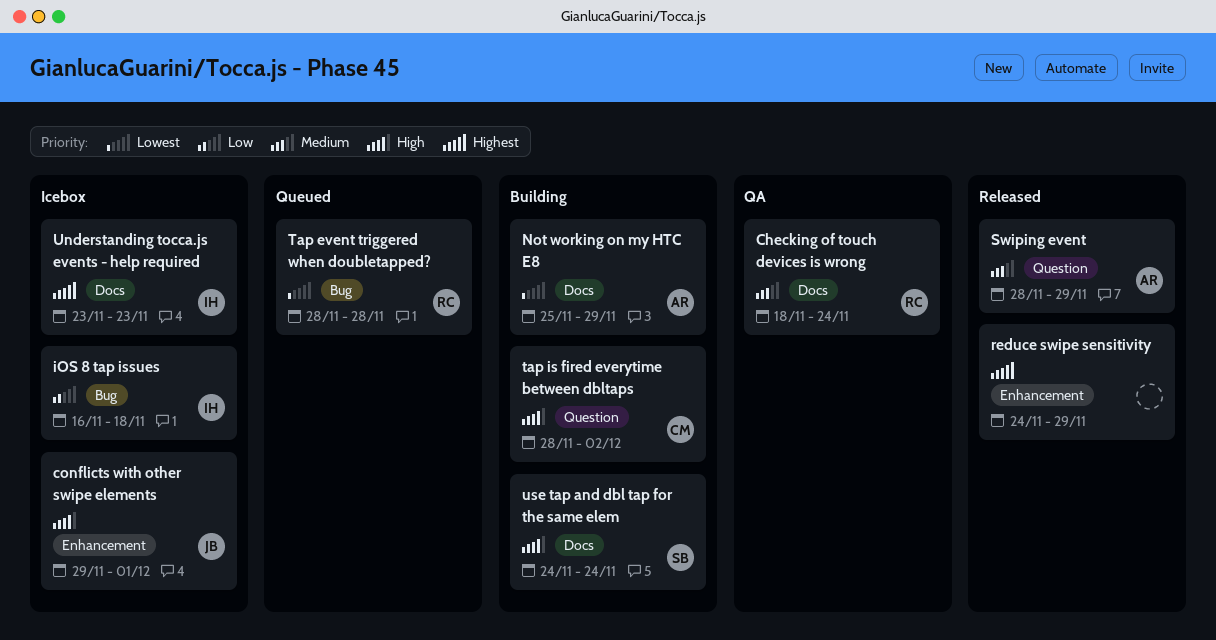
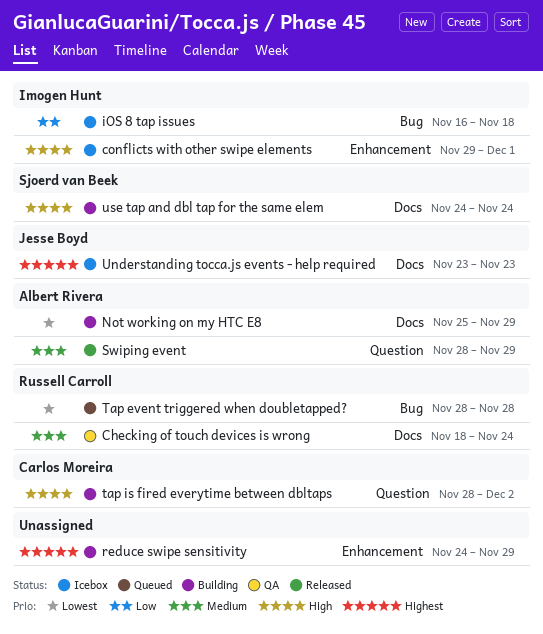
conflicts with other swipe elements, owner: Jesse Boyd -> Imogen Hunt
reduce swipe sensitivity, status: Released -> Building
Understanding tocca.js events - help required, owner: Imogen Hunt -> Jesse Boyd

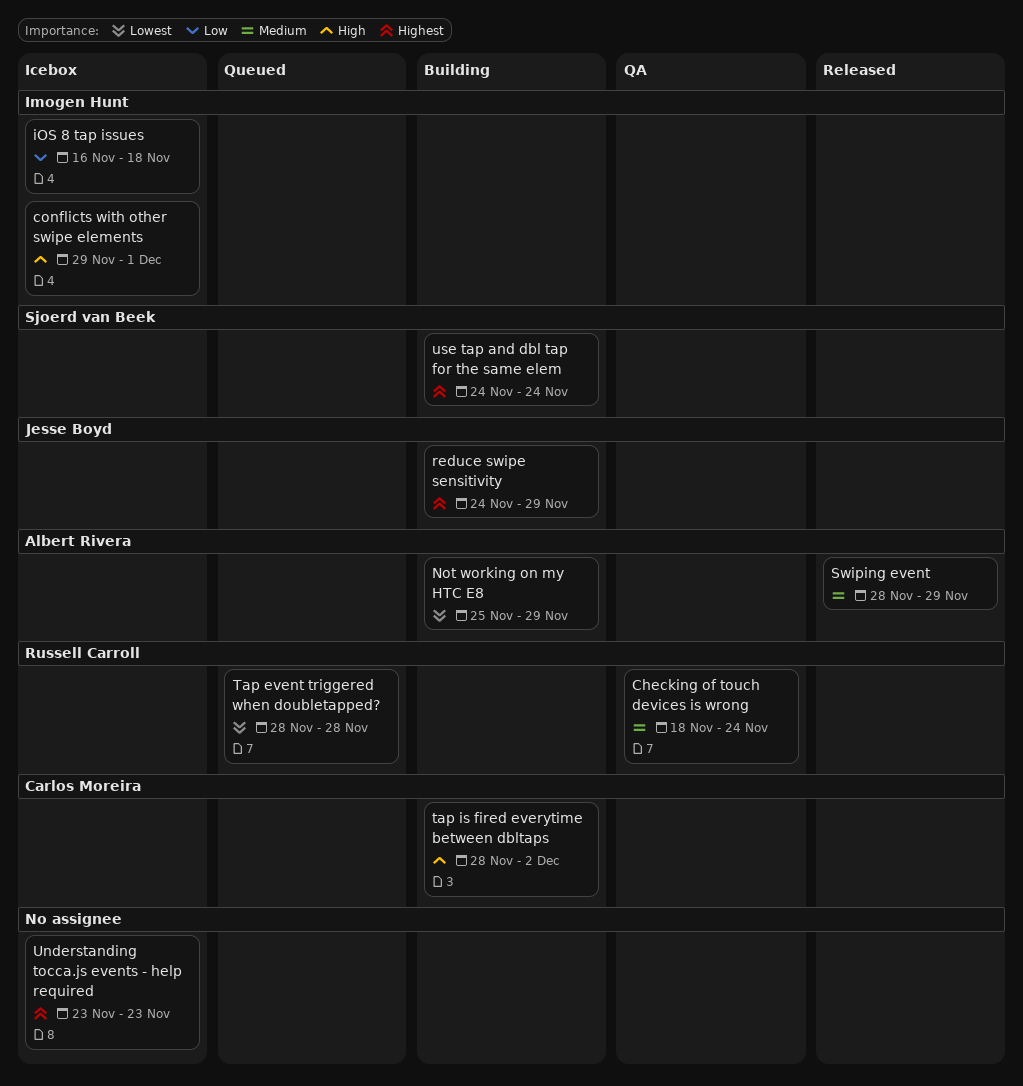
reduce swipe sensitivity, owner: none -> Jesse Boyd
Understanding tocca.js events - help required, owner: Jesse Boyd -> none
use tap and dbl tap for the same elem, priority: High -> Highest

